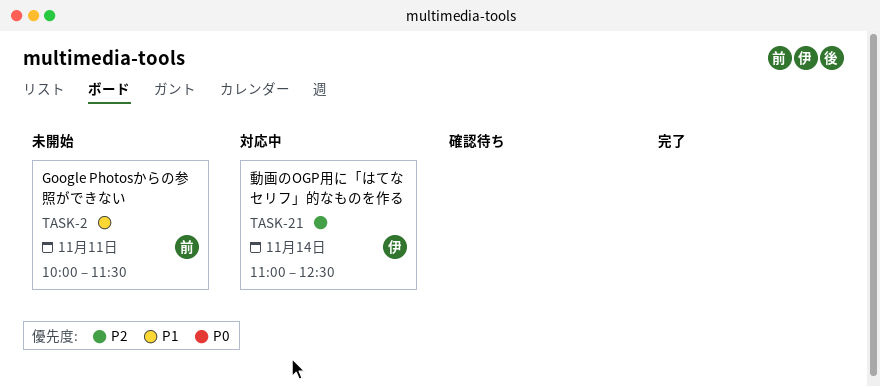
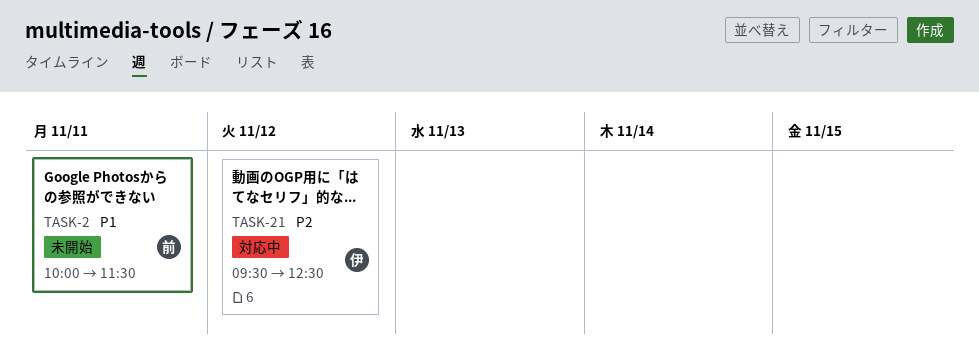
TASK-21, day: Nov 14 -> Nov 12
TASK-21, begins: 11:00 -> 09:30

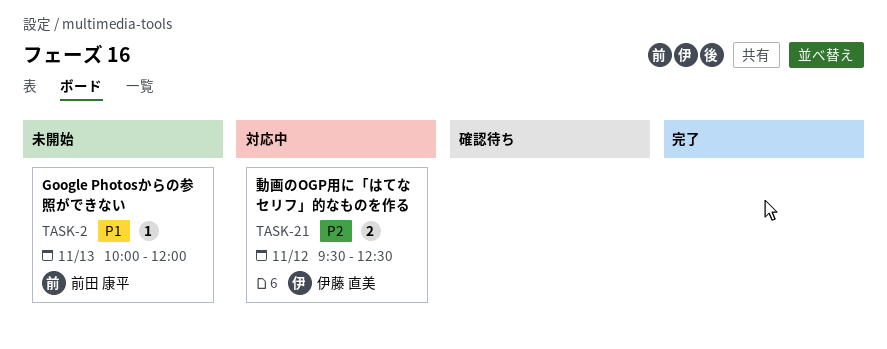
TASK-2, day: Nov 11 -> Nov 13
TASK-2, ends: 11:30 -> 12:00

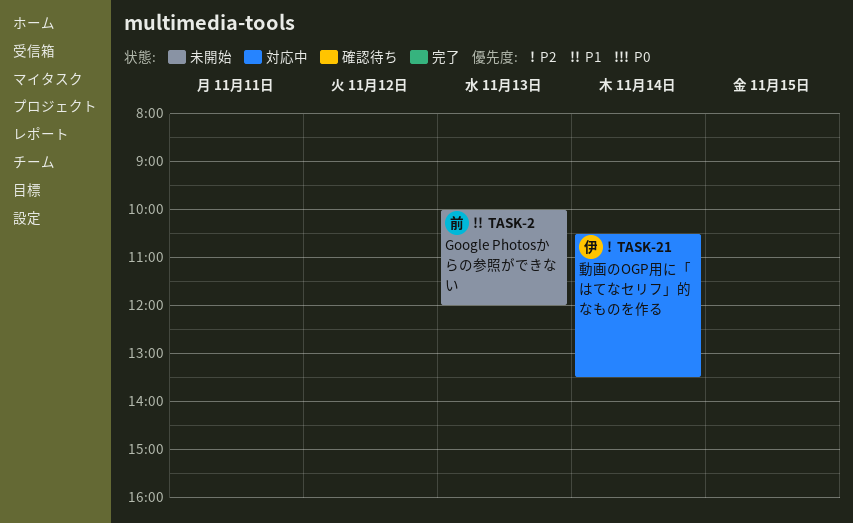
TASK-21, day: Nov 12 -> Nov 14
TASK-21, begins: 09:30 -> 10:30
TASK-21, ends: 12:30 -> 13:30

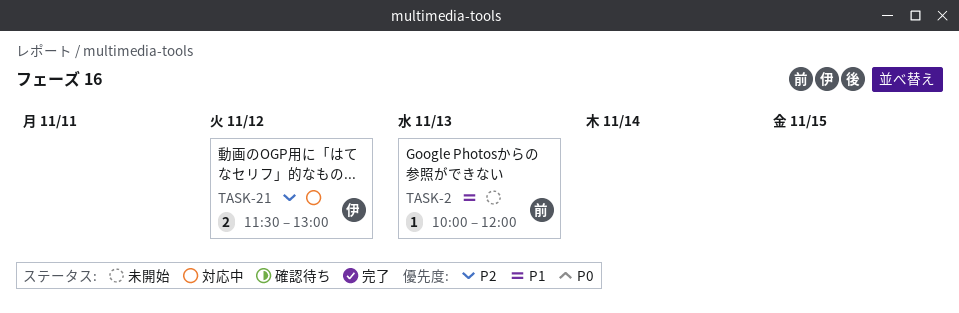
TASK-21, day: Nov 14 -> Nov 12
TASK-21, begins: 10:30 -> 11:30
TASK-21, ends: 13:30 -> 13:00

